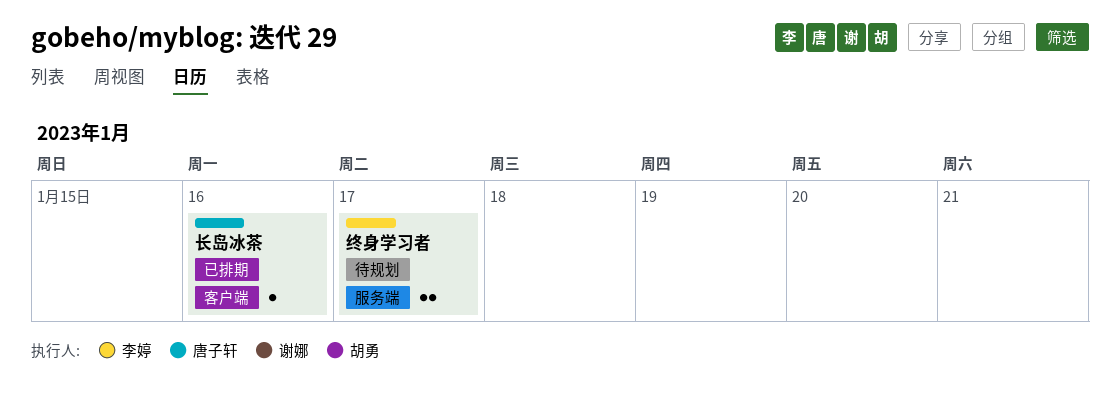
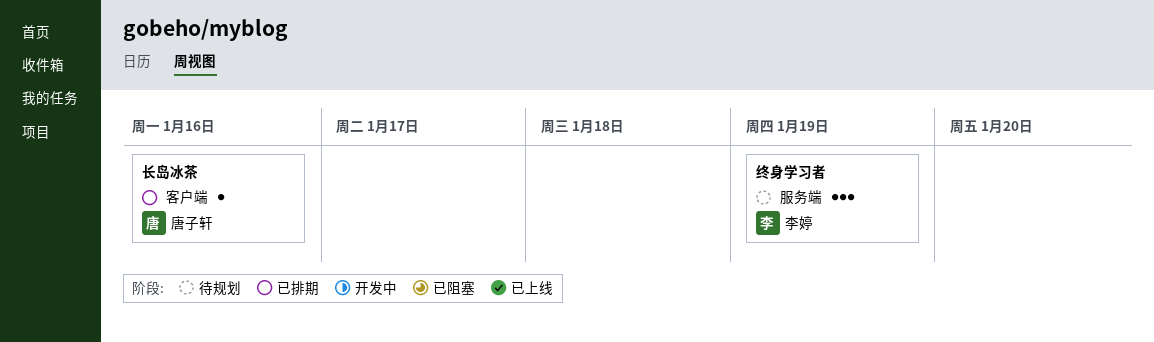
终身学习者, estimate: 2 -> 3
终身学习者, due: Jan 17 -> Jan 19

